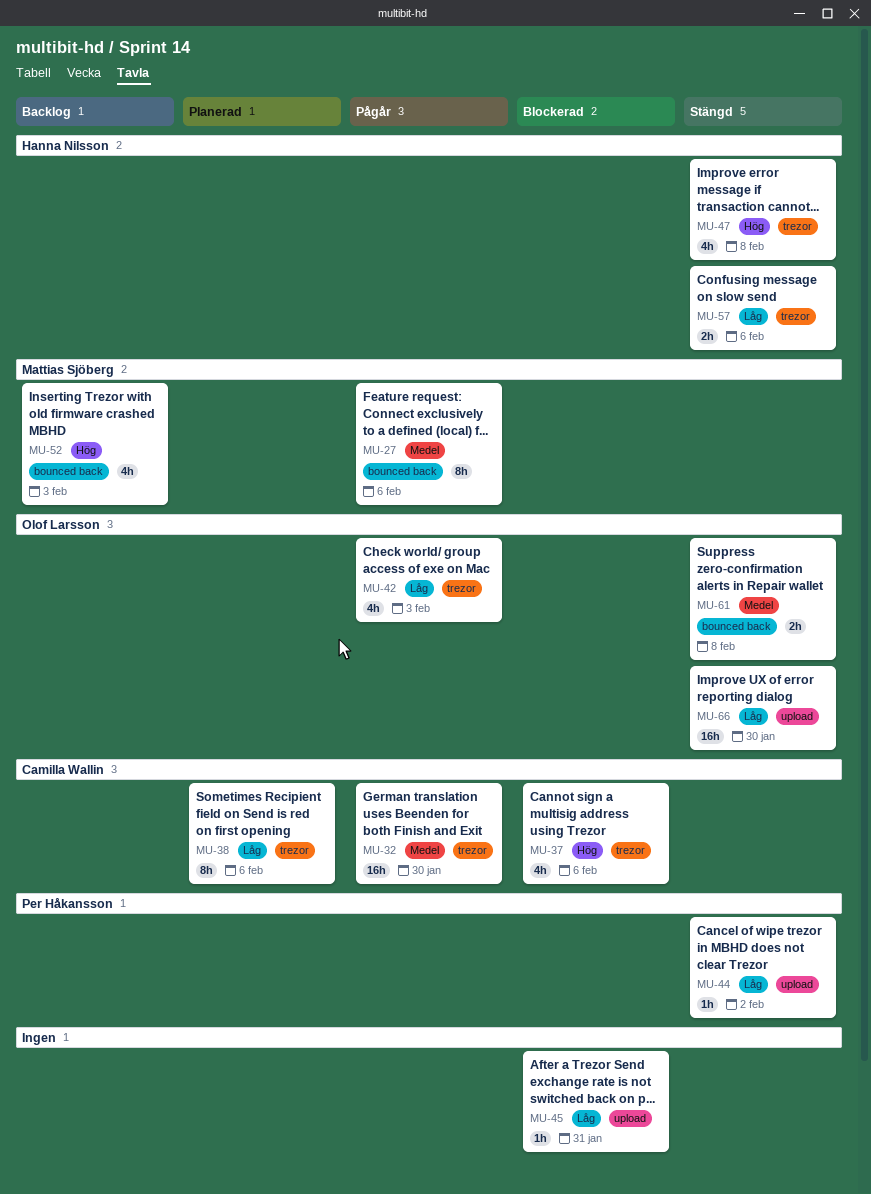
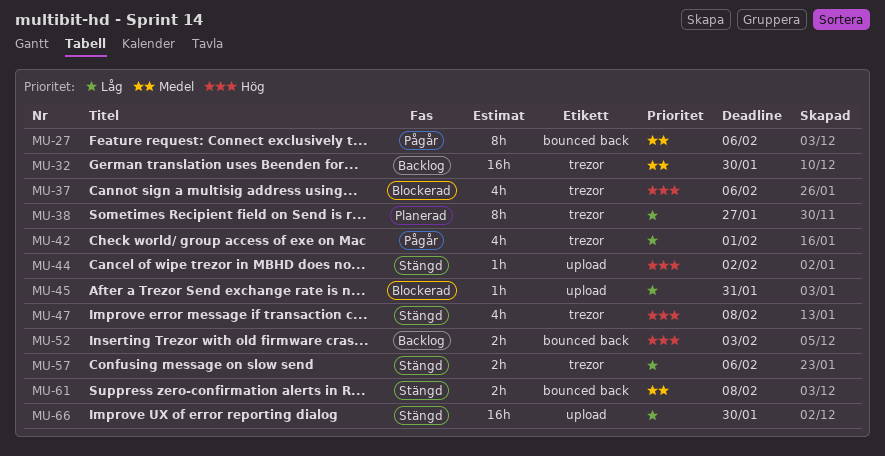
MU-32, status: Pågår -> Backlog
MU-38, due: Feb 6 -> Jan 27
MU-42, due: Feb 3 -> Feb 1
MU-44, priority: Låg -> Hög
MU-52, estimate: 4h -> 2h

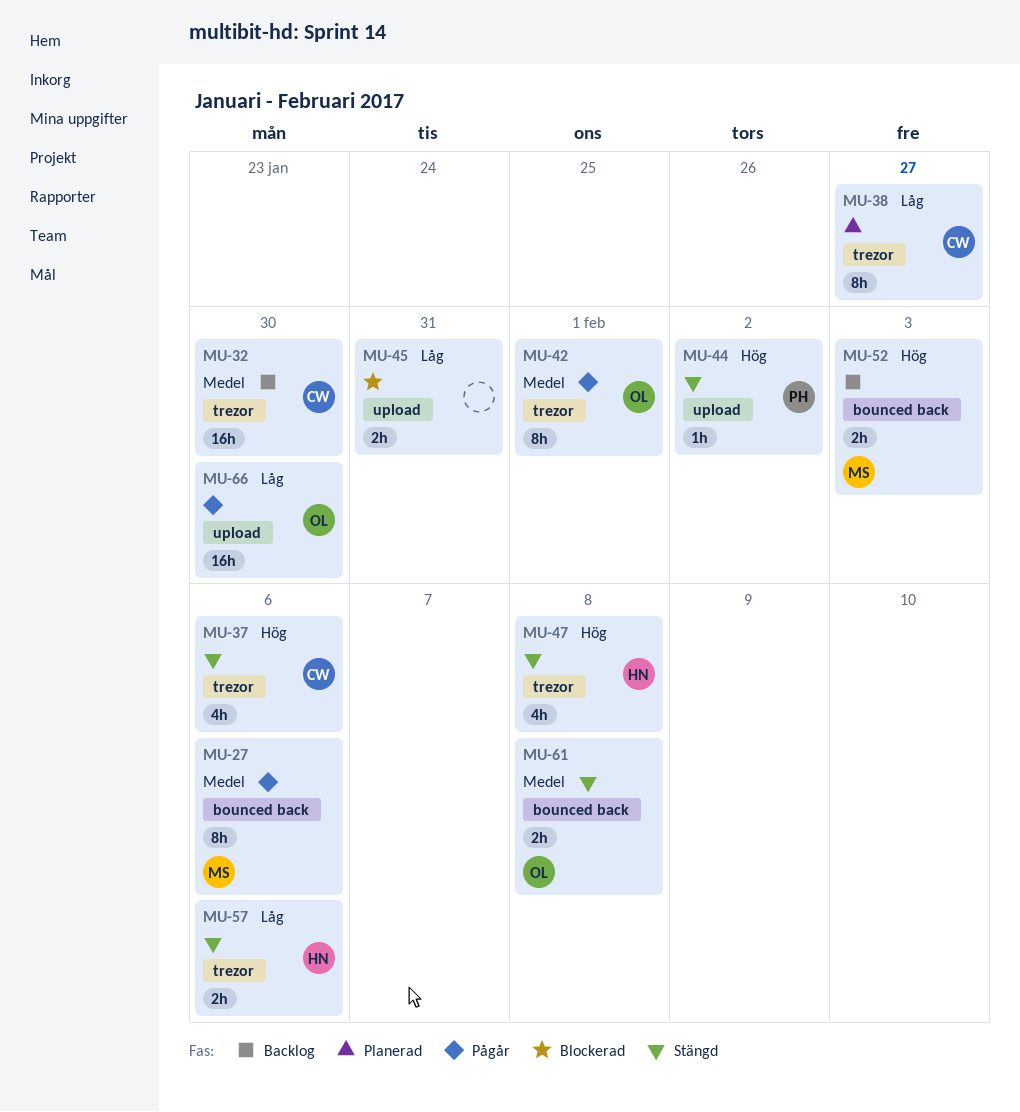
MU-37, status: Blockerad -> Stängd
MU-42, priority: Låg -> Medel
MU-42, estimate: 4h -> 8h
MU-45, estimate: 1h -> 2h
MU-66, status: Stängd -> Pågår

